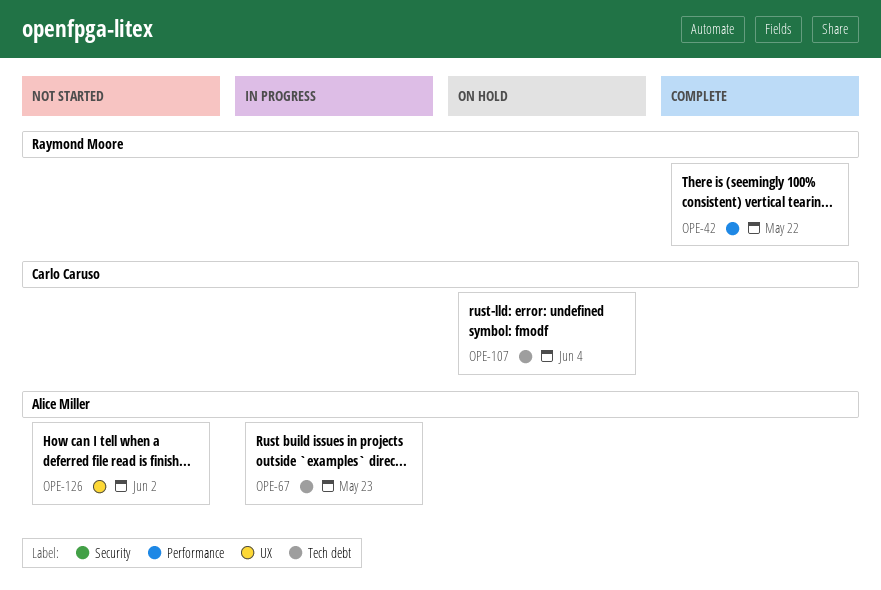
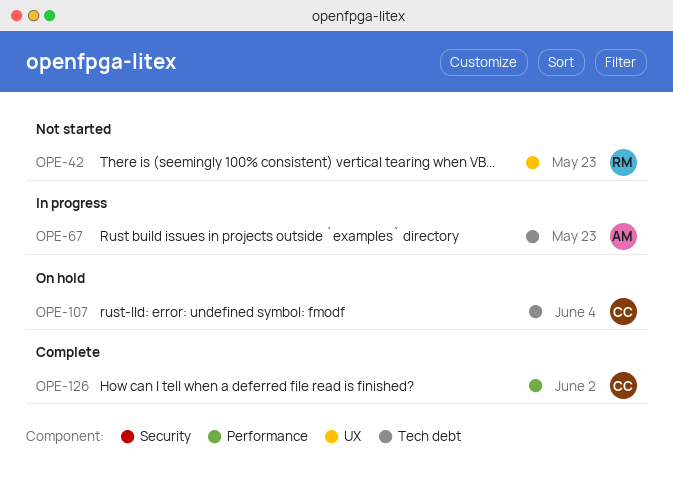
OPE-42, status: Complete -> Not started
OPE-42, label: Performance -> UX
OPE-42, due: May 22 -> May 23
OPE-126, status: Not started -> Complete
OPE-126, owner: Alice Miller -> Carlo Caruso
OPE-126, label: UX -> Performance

